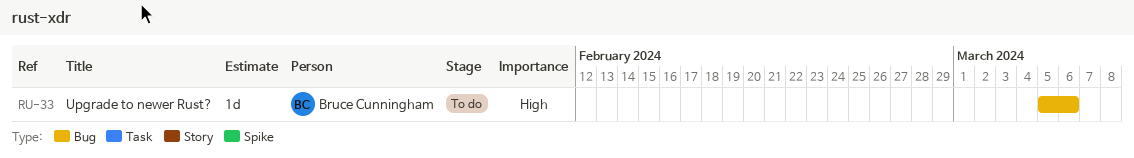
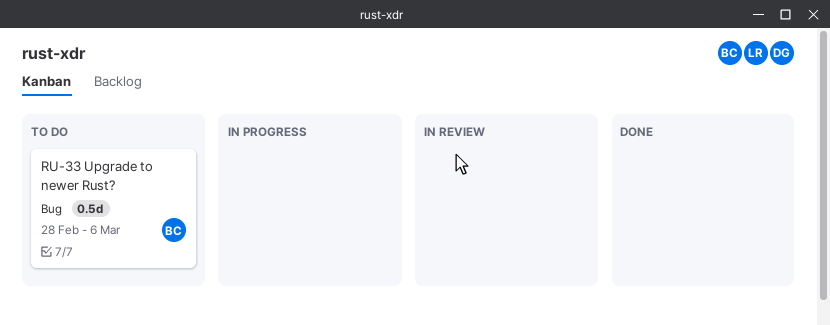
RU-33, estimate: 1d -> 0.5d
RU-33, start: Mar 5 -> Feb 28

